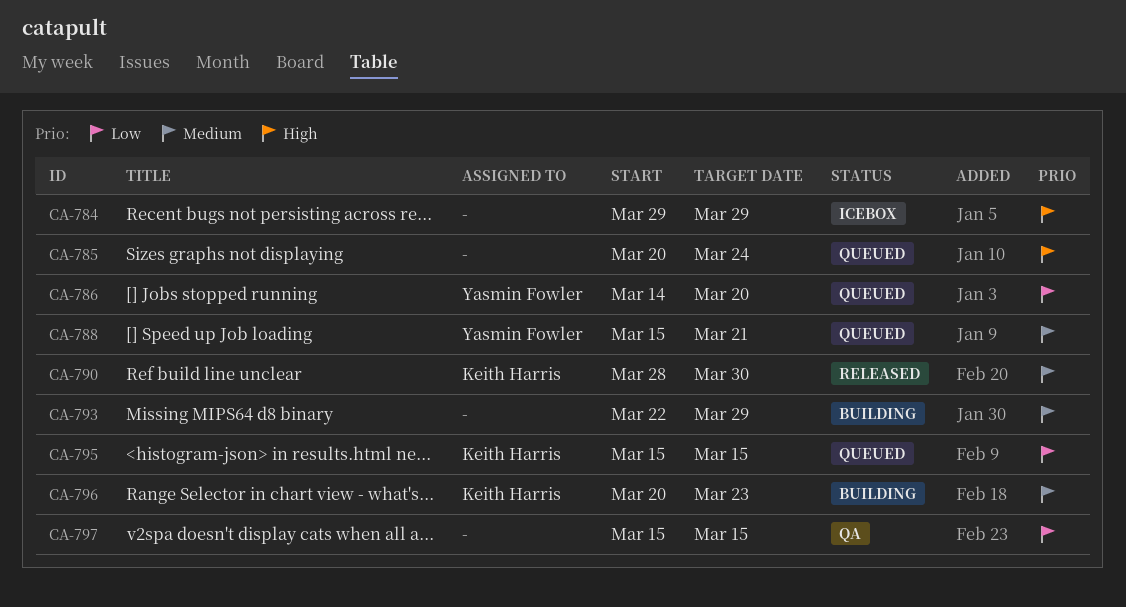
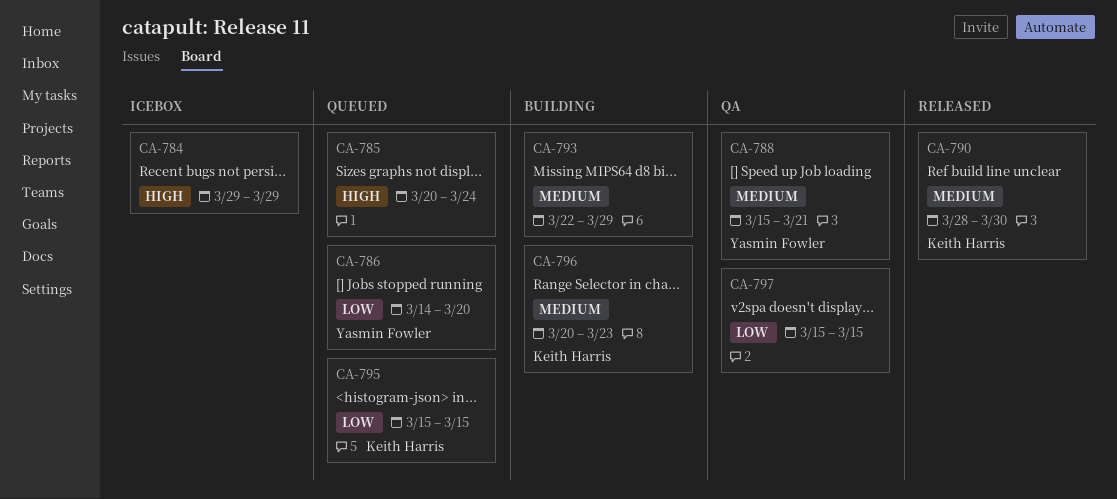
CA-788, status: Queued -> QA

